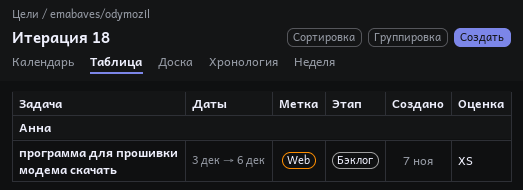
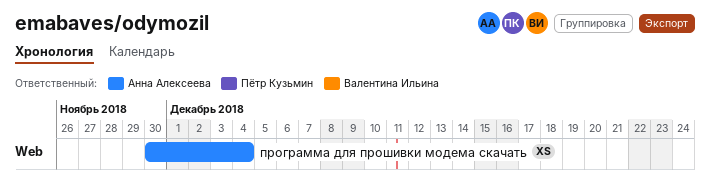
программа для прошивки модема скачать, start: Dec 3 -> Nov 30
программа для прошивки модема скачать, due: Dec 6 -> Dec 4

